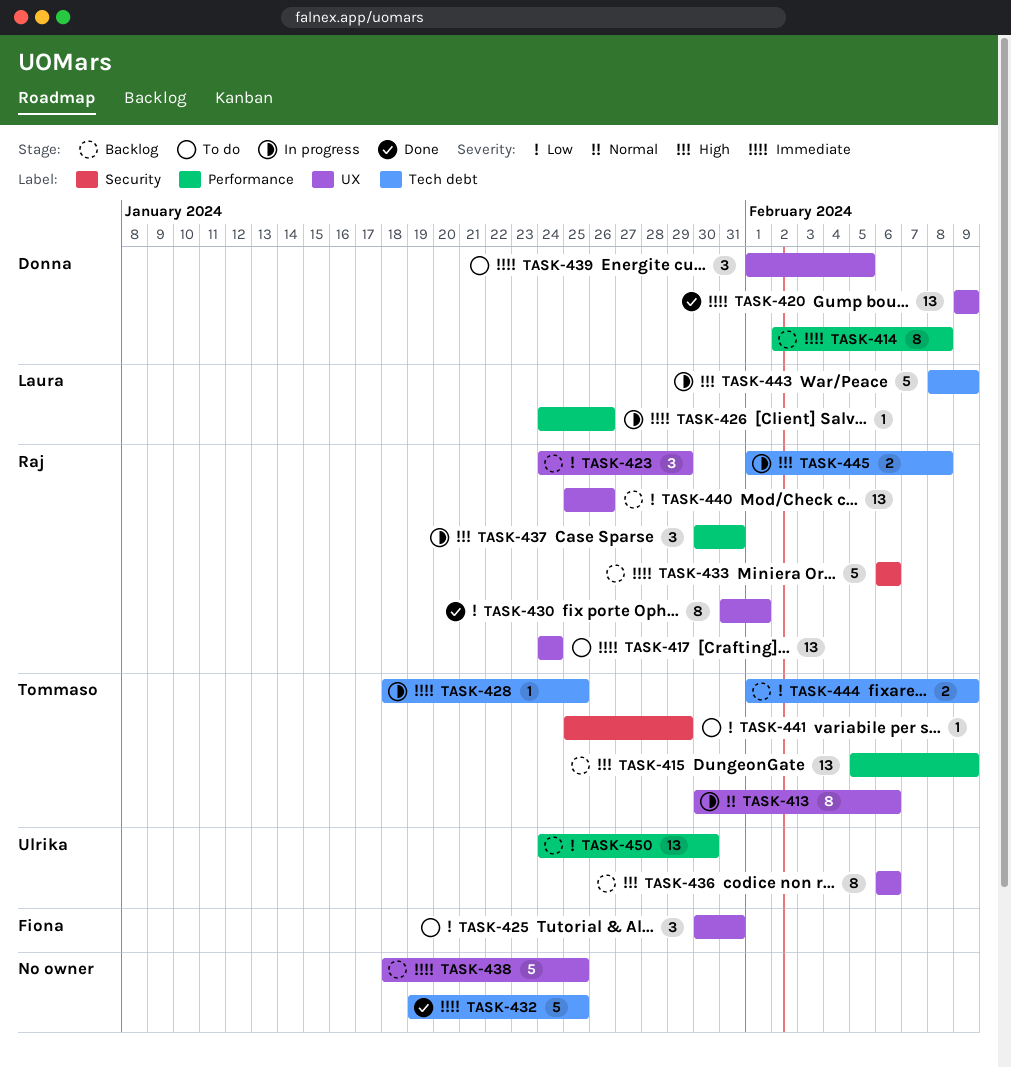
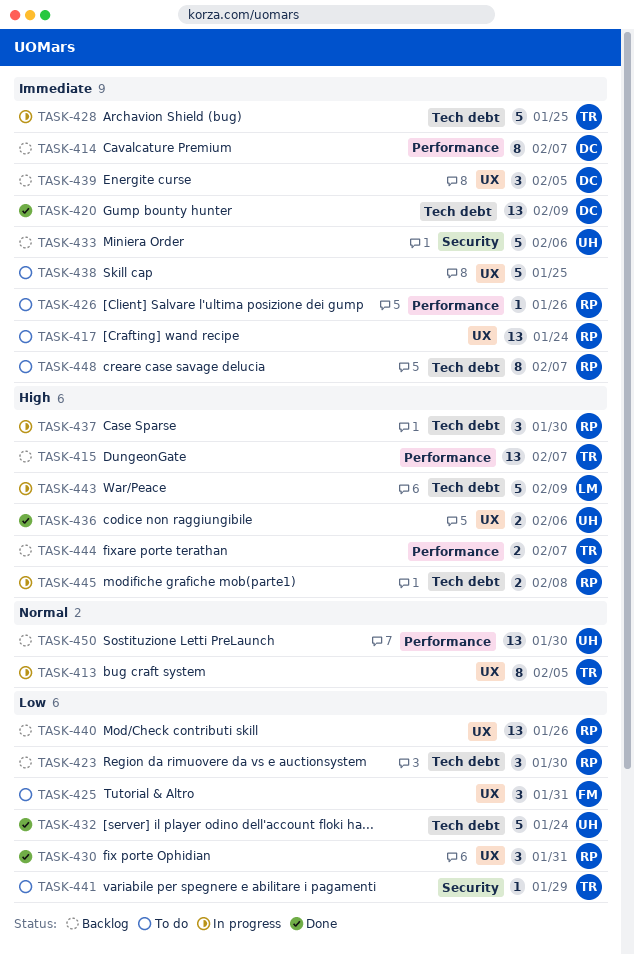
TASK-413, due: Feb 6 -> Feb 5
TASK-414, due: Feb 8 -> Feb 7
TASK-415, due: Feb 9 -> Feb 7
TASK-420, label: UX -> Tech debt
TASK-423, label: UX -> Tech debt
TASK-423, due: Jan 29 -> Jan 30
TASK-426, status: In progress -> To do
TASK-426, owner: Laura -> Raj
TASK-428, estimate: 1 -> 5
TASK-430, estimate: 8 -> 3
TASK-430, due: Feb 1 -> Jan 31
TASK-432, owner: none -> Ulrika
TASK-432, priority: Immediate -> Low
TASK-432, due: Jan 25 -> Jan 24
TASK-433, owner: Raj -> Ulrika
TASK-436, status: Backlog -> Done
TASK-436, estimate: 8 -> 2
TASK-437, label: Performance -> Tech debt
TASK-437, due: Jan 31 -> Jan 30
TASK-438, status: Backlog -> To do
TASK-439, status: To do -> Backlog
TASK-444, priority: Low -> High
TASK-444, label: Tech debt -> Performance
TASK-444, due: Feb 9 -> Feb 7
TASK-448: none -> present
TASK-450, priority: Low -> Normal

